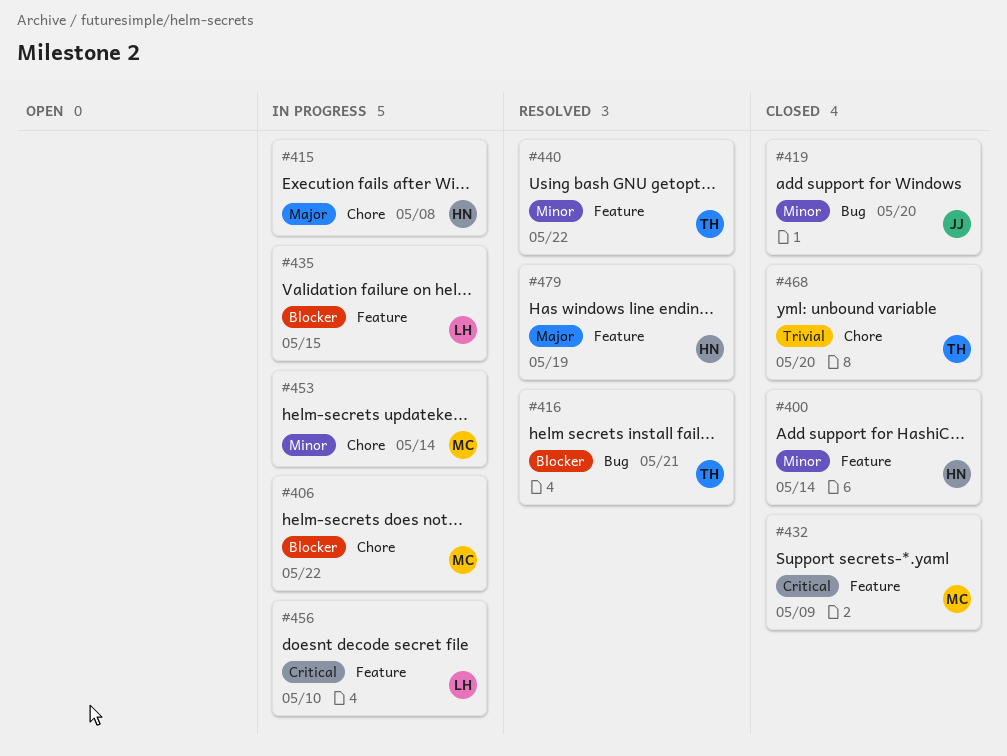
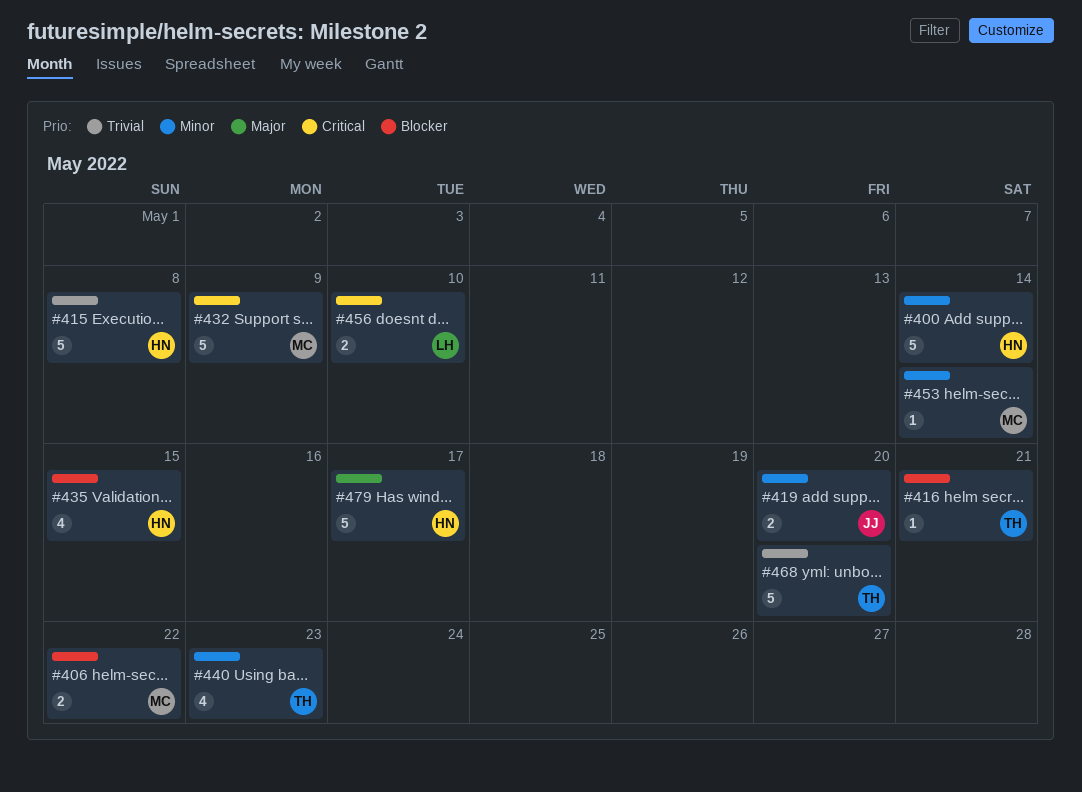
#415, priority: Major -> Trivial
#435, owner: LH -> HN
#440, due: May 22 -> May 23
#479, due: May 19 -> May 17

